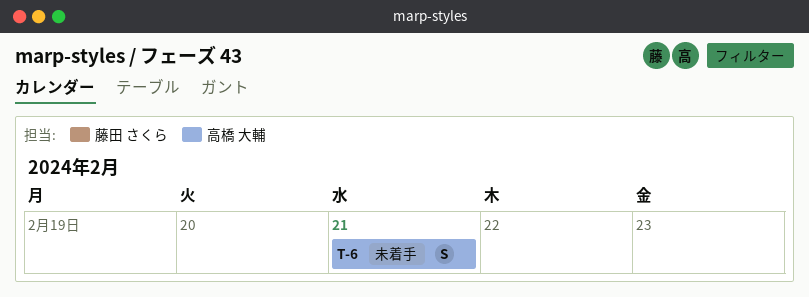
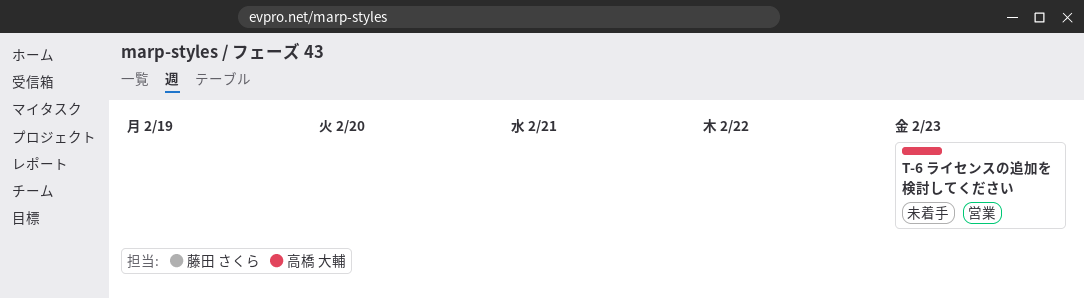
T-6, due: Feb 21 -> Feb 23

